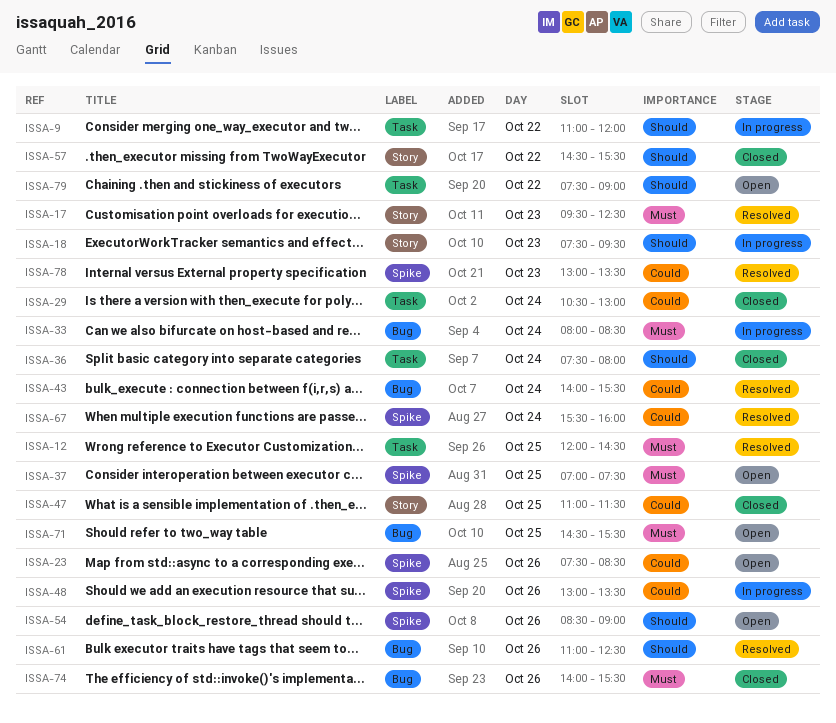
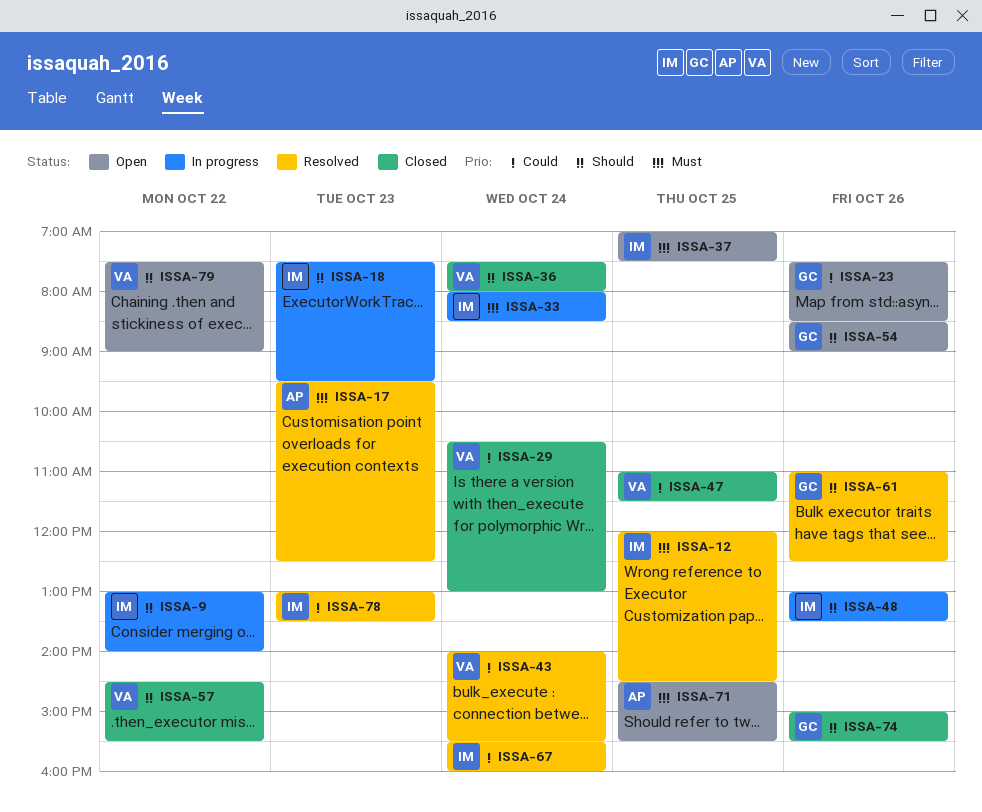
ISSA-9, begins: 11:00 -> 13:00
ISSA-9, ends: 12:00 -> 14:00
ISSA-48, priority: Could -> Should
ISSA-74, priority: Must -> Should
ISSA-74, begins: 14:00 -> 15:00

